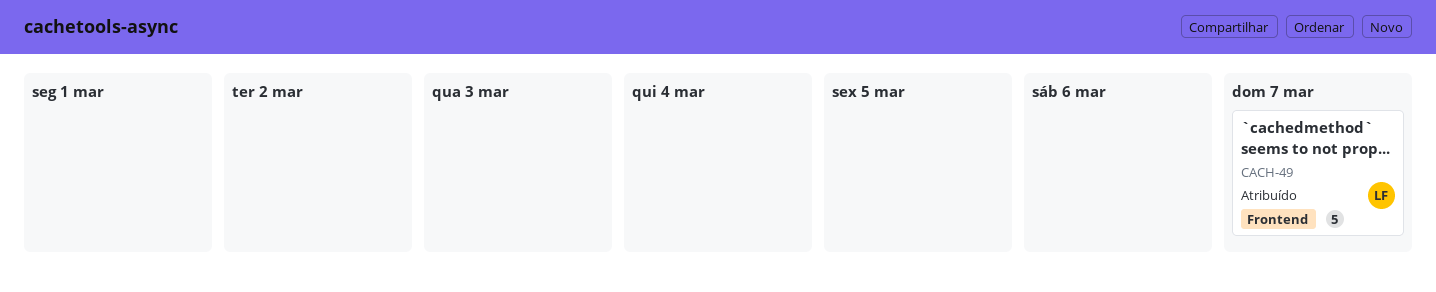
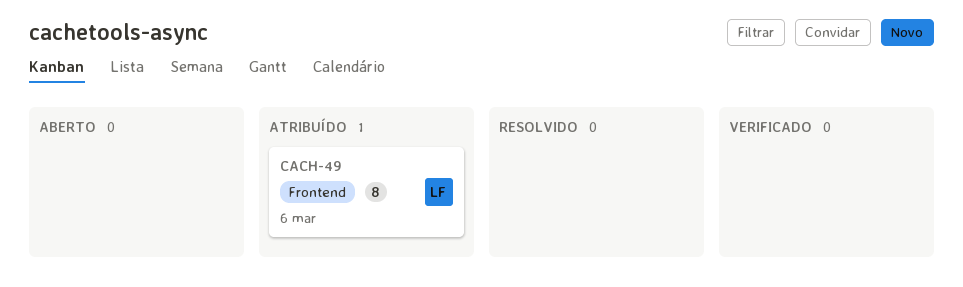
CACH-49, estimate: 5 -> 8
CACH-49, due: Mar 7 -> Mar 6

